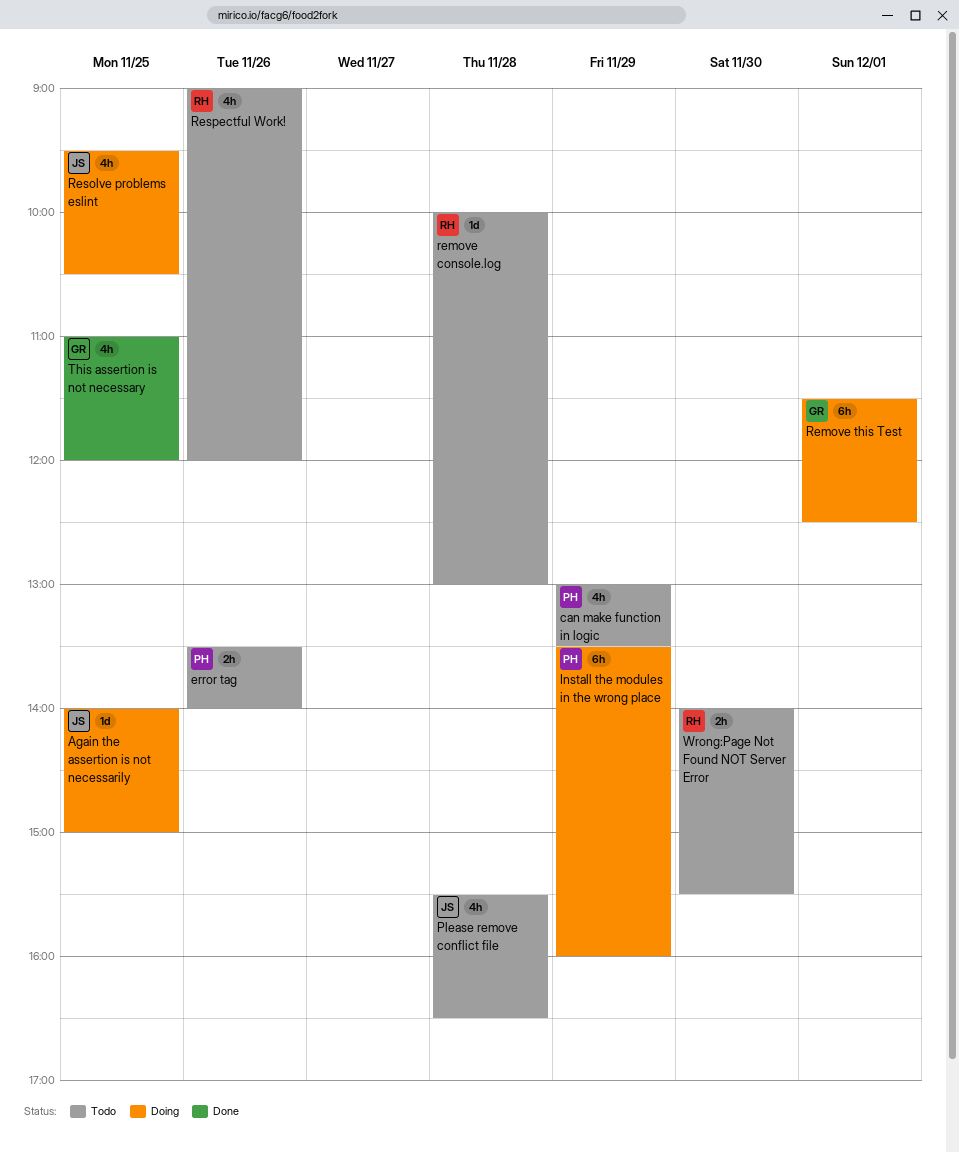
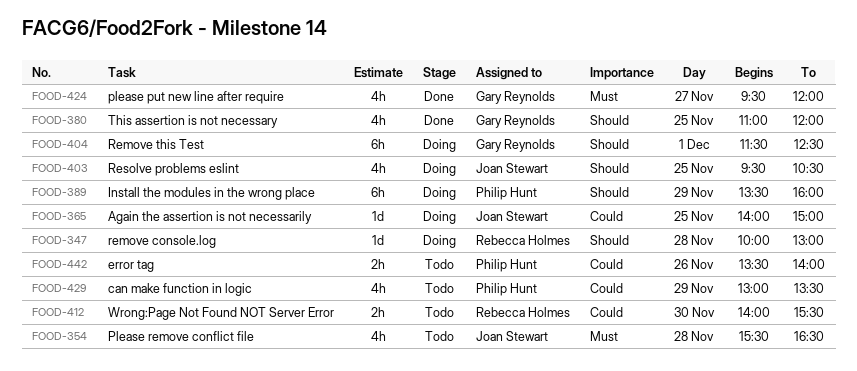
please put new line after require: none -> present
remove console.log, status: Todo -> Doing
Respectful Work!: present -> none

